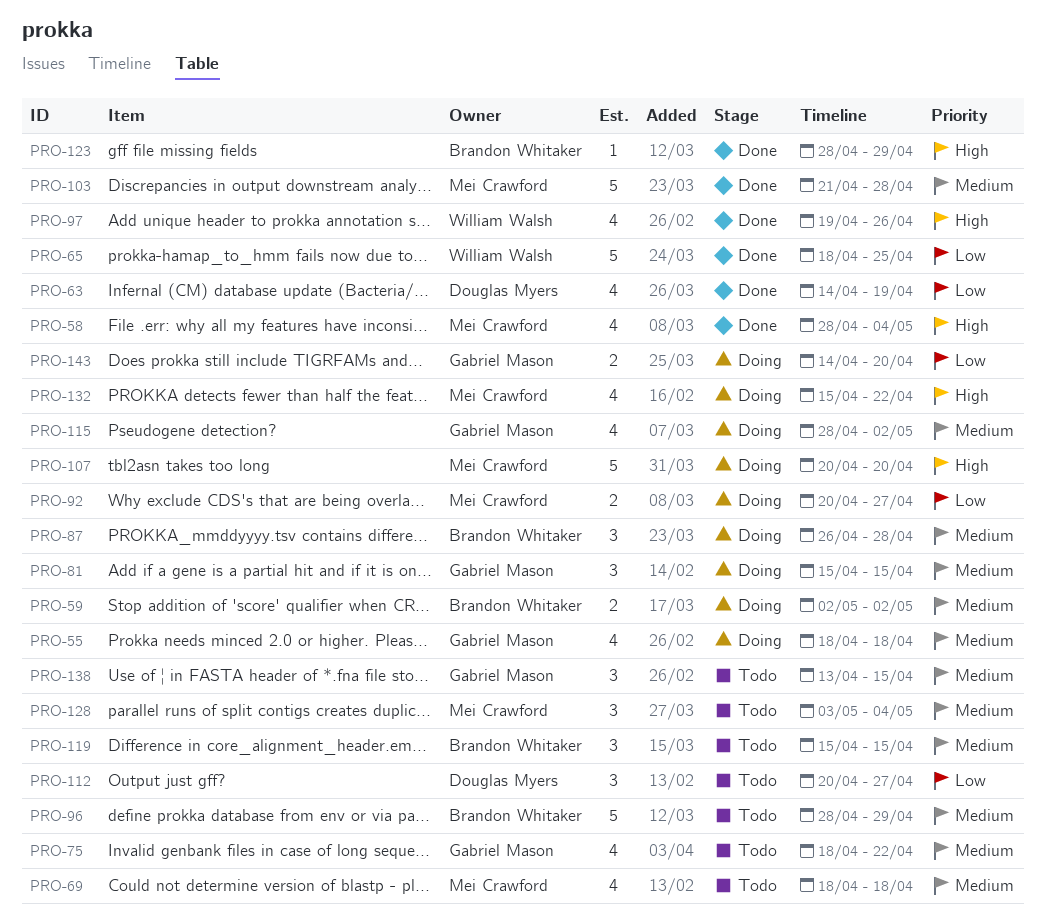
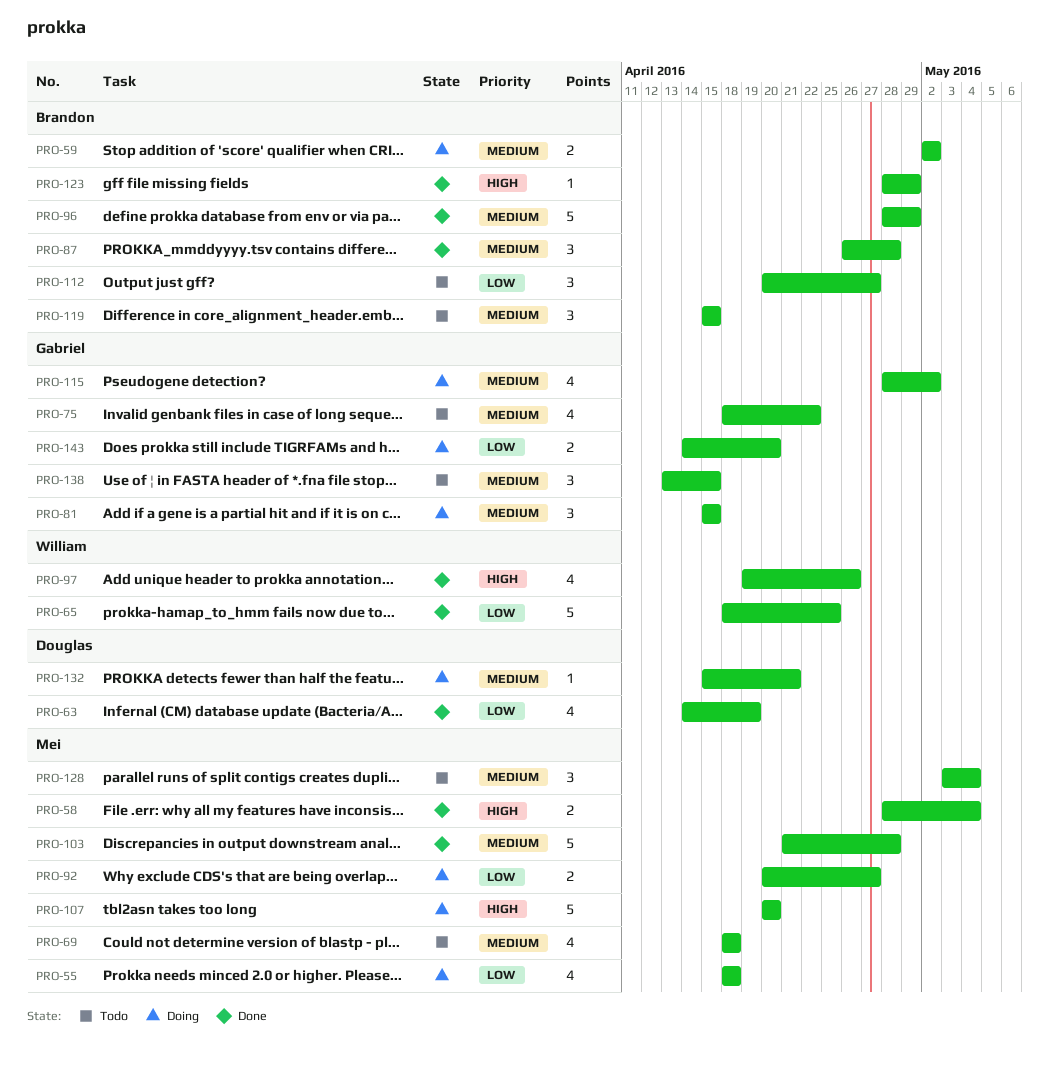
PRO-55, owner: Gabriel Mason -> Mei Crawford
PRO-55, priority: Medium -> Low
PRO-58, estimate: 4 -> 2
PRO-87, status: Doing -> Done
PRO-96, status: Todo -> Done
PRO-112, owner: Douglas Myers -> Brandon Whitaker
PRO-132, owner: Mei Crawford -> Douglas Myers
PRO-132, priority: High -> Medium
PRO-132, estimate: 4 -> 1
PRO-132, due: Apr 22 -> Apr 21

